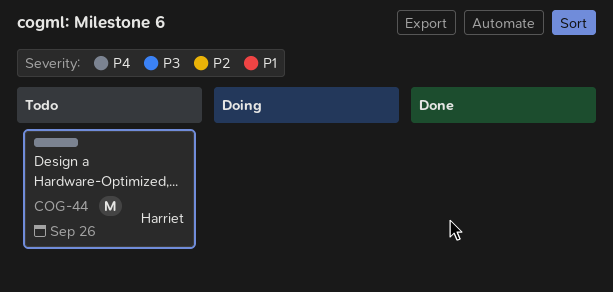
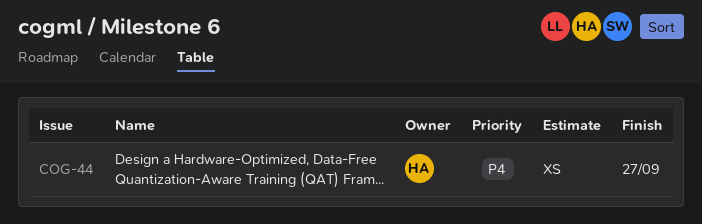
COG-44, estimate: M -> XS
COG-44, due: Sep 26 -> Sep 27

